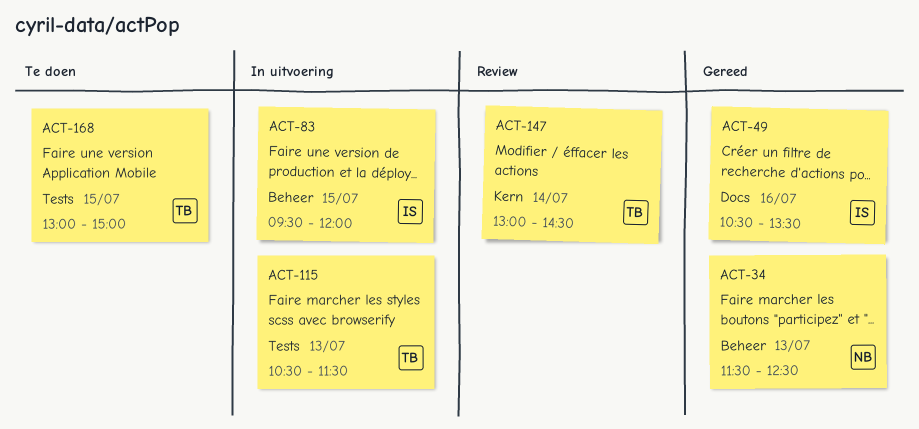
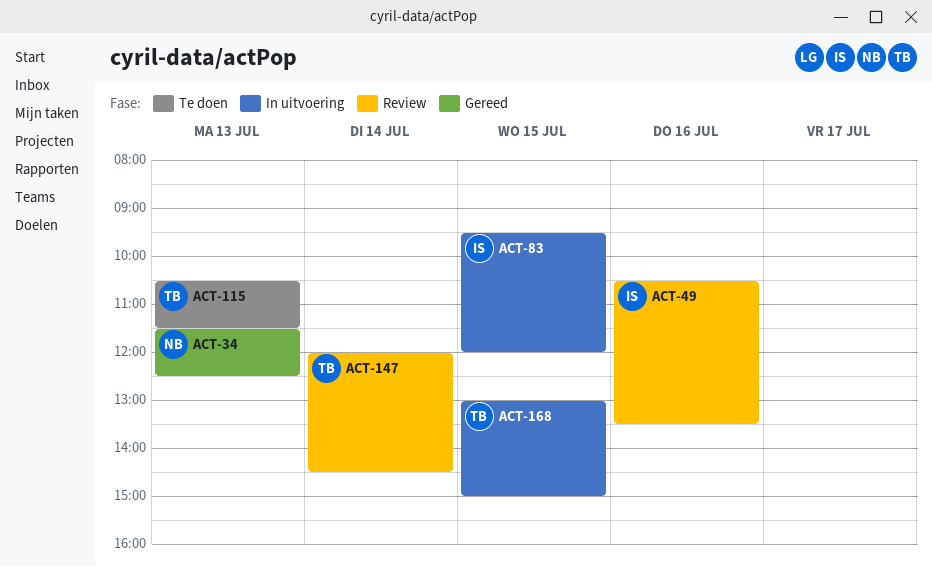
ACT-49, status: Gereed -> Review
ACT-115, status: In uitvoering -> Te doen
ACT-147, begins: 13:00 -> 12:00
ACT-168, status: Te doen -> In uitvoering

